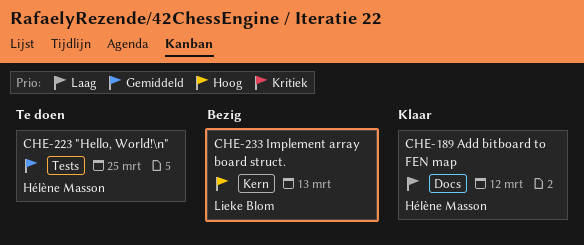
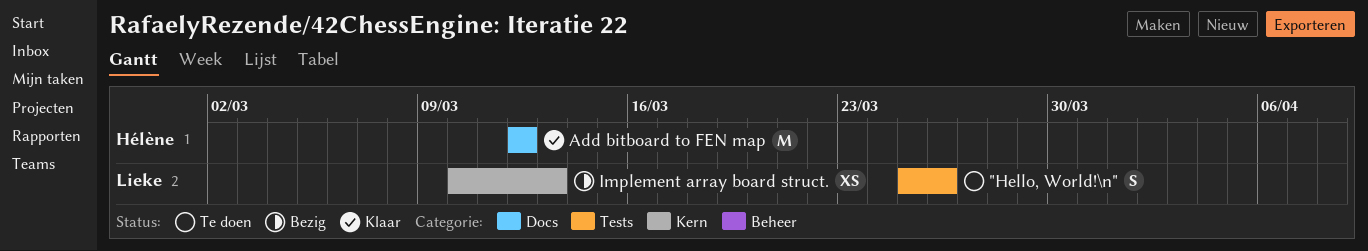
"Hello, World!\n", owner: Hélène Masson -> Lieke Blom
"Hello, World!\n", due: Mar 25 -> Mar 26

